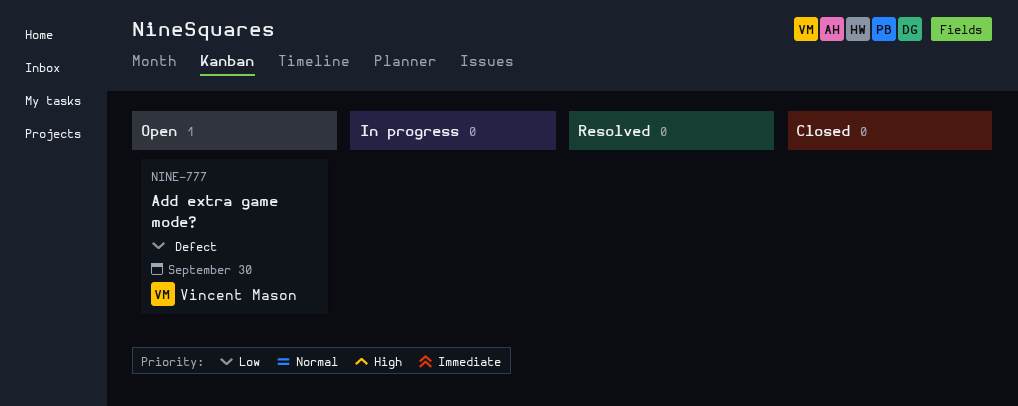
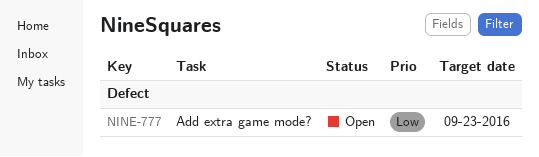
NINE-777, due: Sep 30 -> Sep 23

